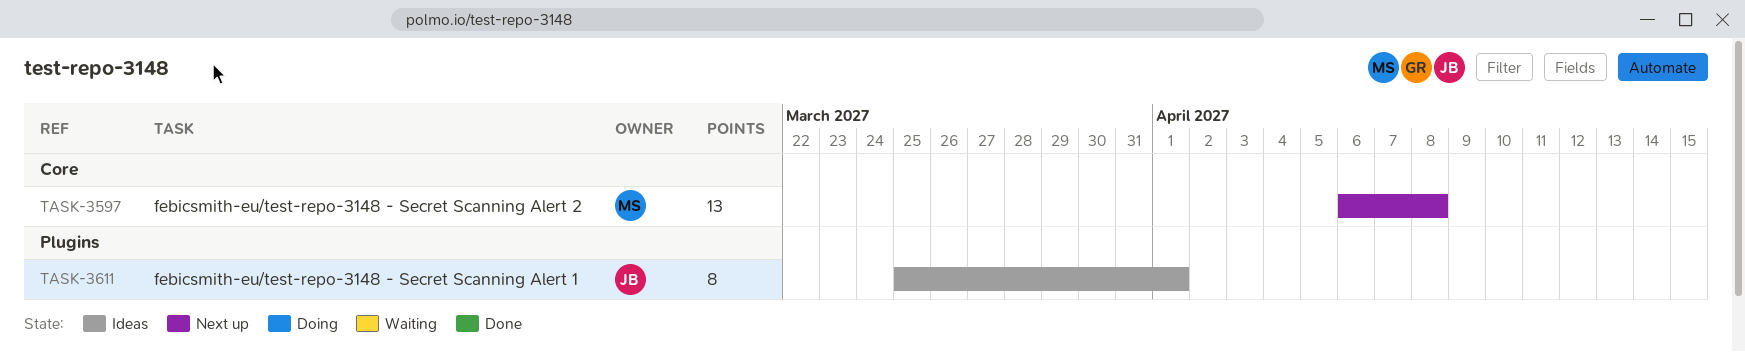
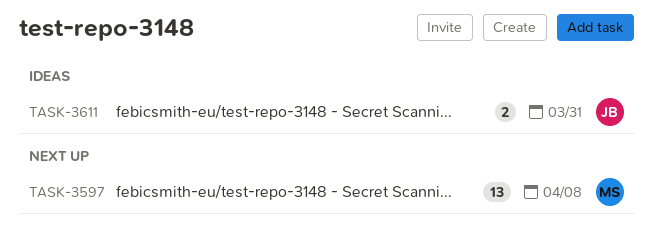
TASK-3611, estimate: 8 -> 2
TASK-3611, due: Apr 1 -> Mar 31

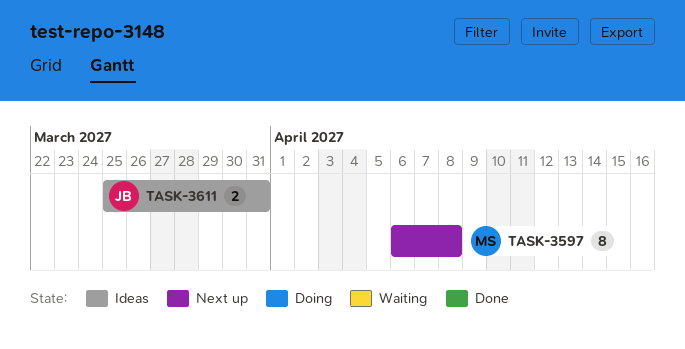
TASK-3597, estimate: 13 -> 8

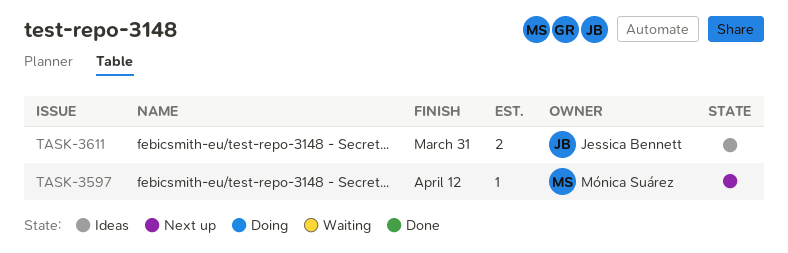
TASK-3597, estimate: 8 -> 1
TASK-3597, due: Apr 8 -> Apr 12

